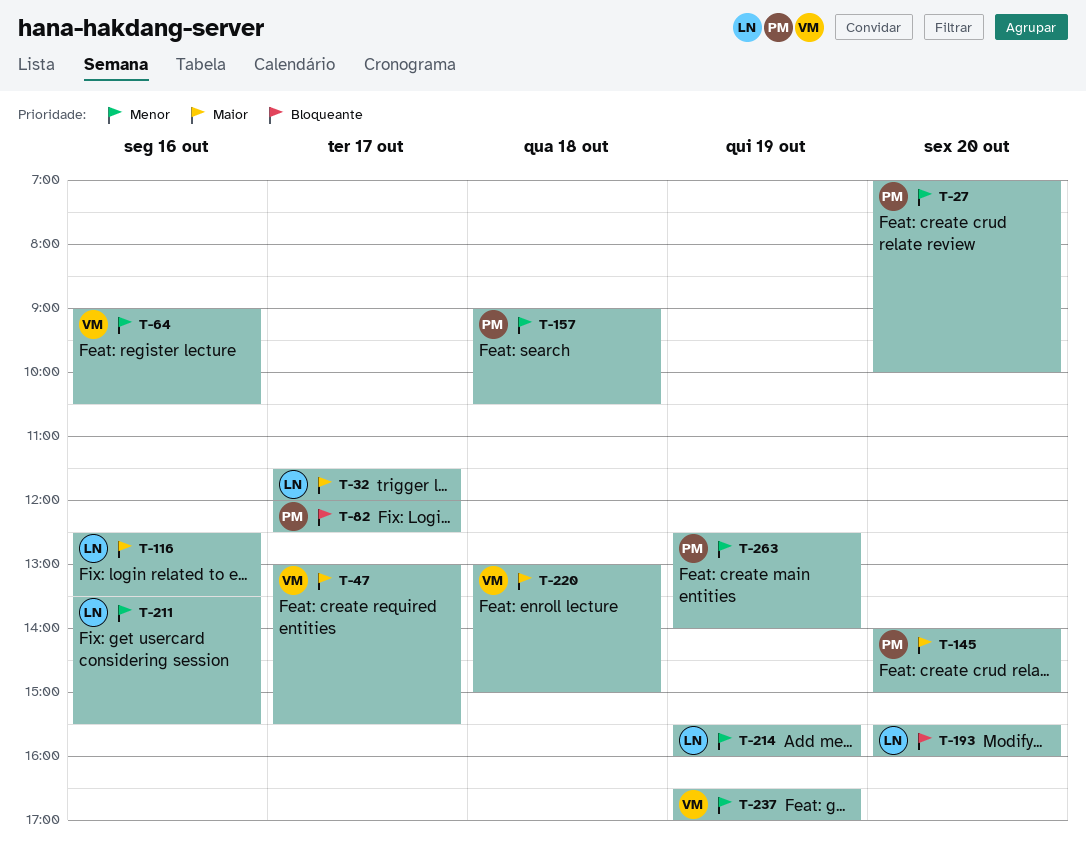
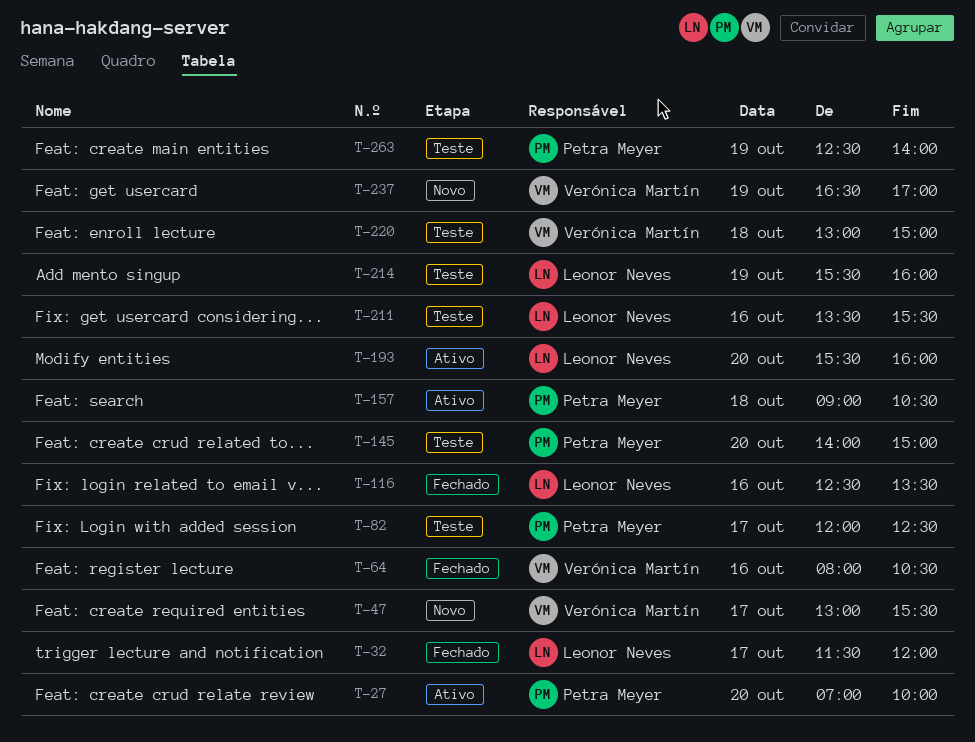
T-64, begins: 09:00 -> 08:00

